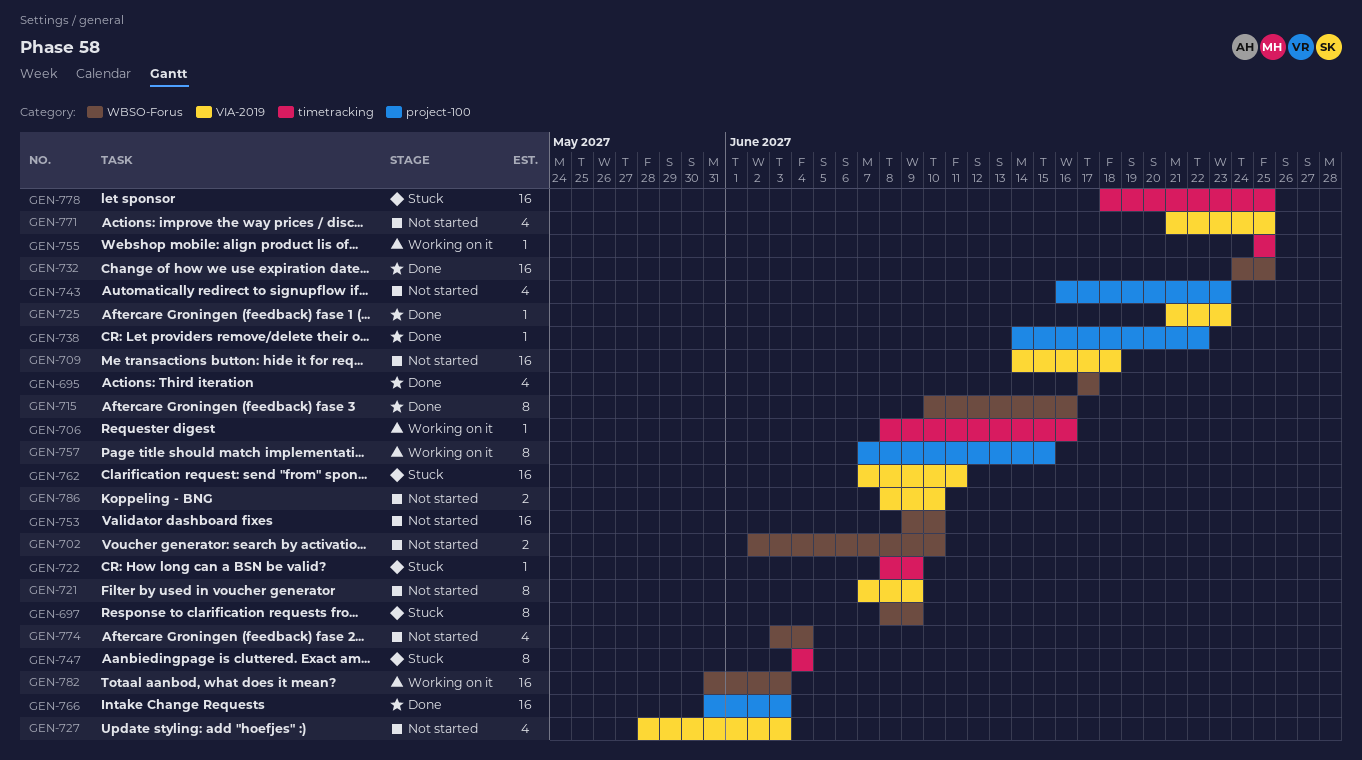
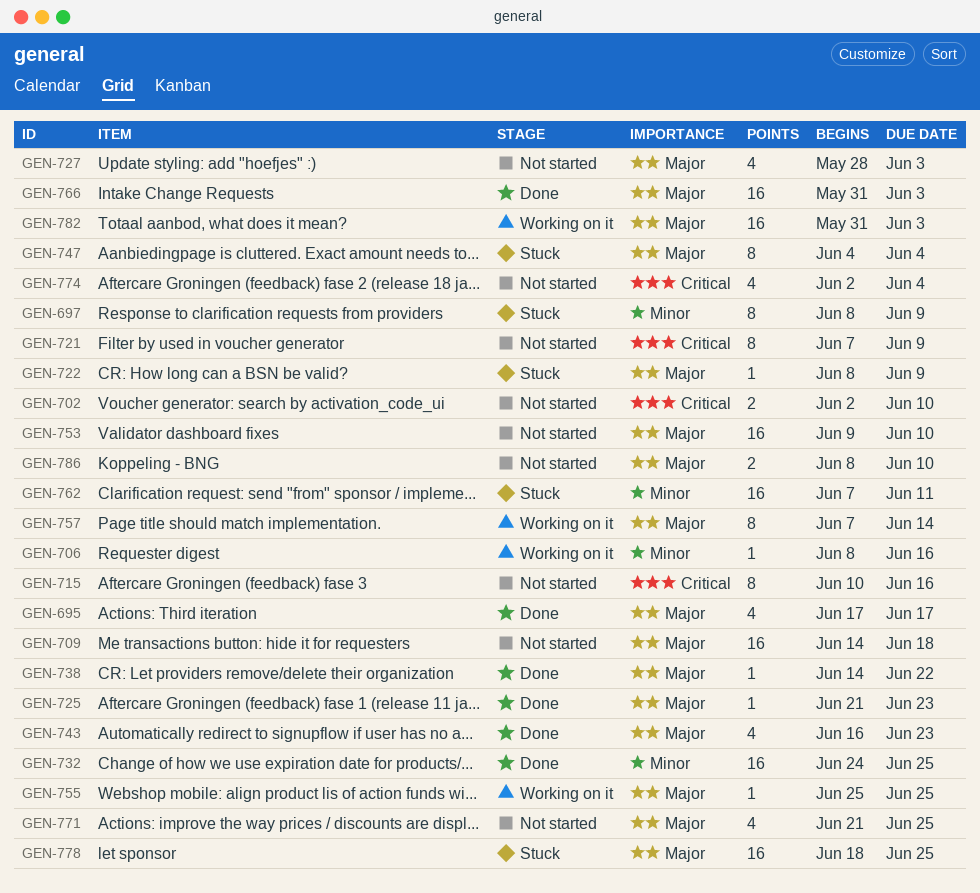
GEN-715, status: Done -> Not started
GEN-743, status: Not started -> Done
GEN-757, due: Jun 15 -> Jun 14
GEN-774, start: Jun 3 -> Jun 2

